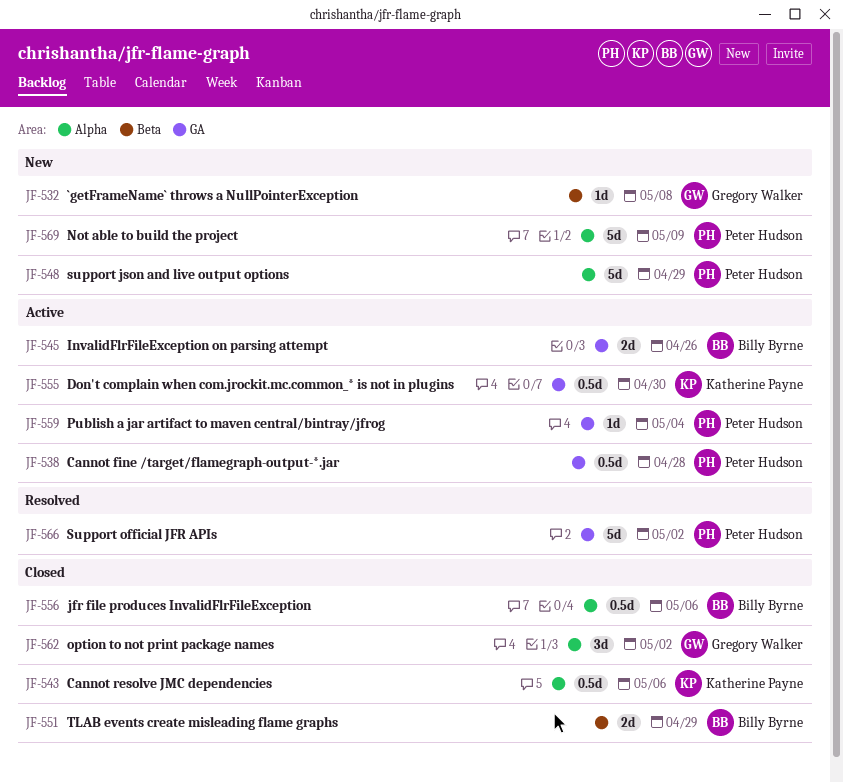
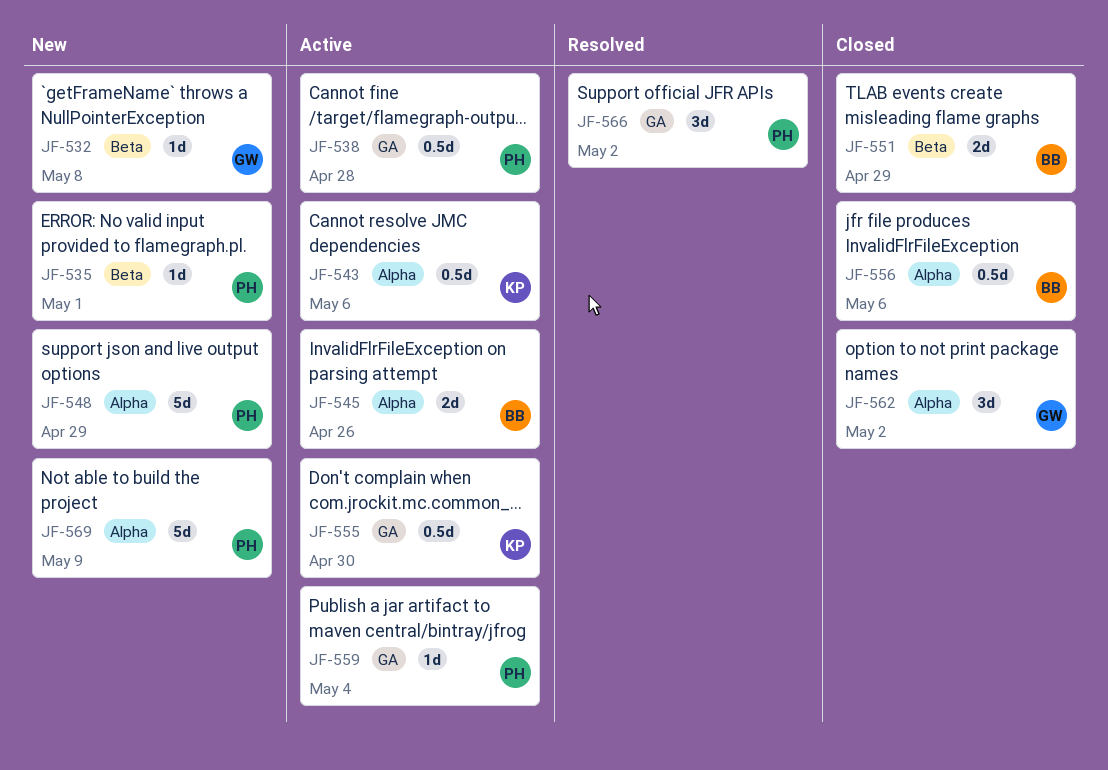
JF-535: none -> present
JF-543, status: Closed -> Active
JF-545, label: GA -> Alpha
JF-566, estimate: 5d -> 3d

